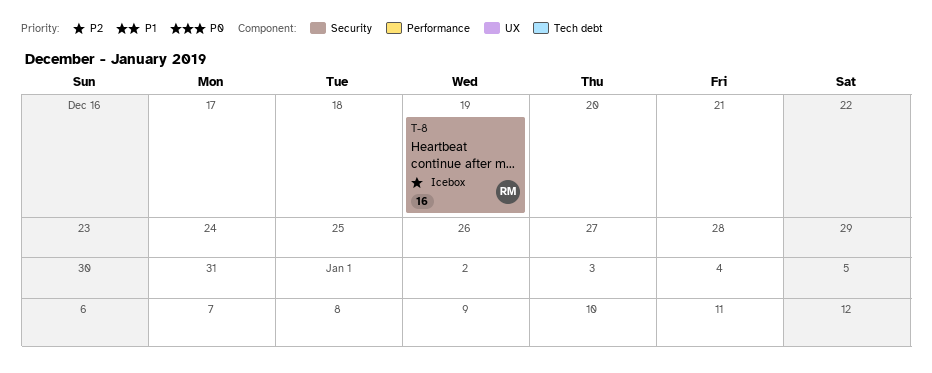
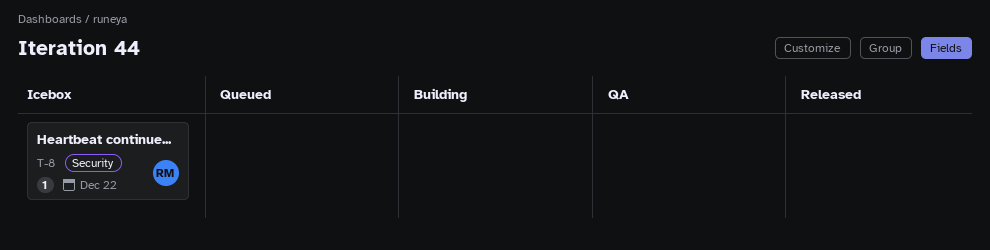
T-8, estimate: 16 -> 1
T-8, due: Dec 19 -> Dec 22

